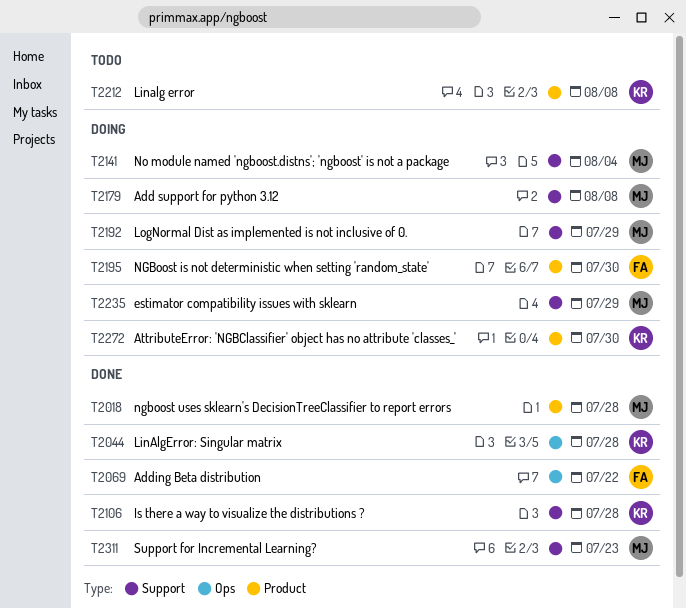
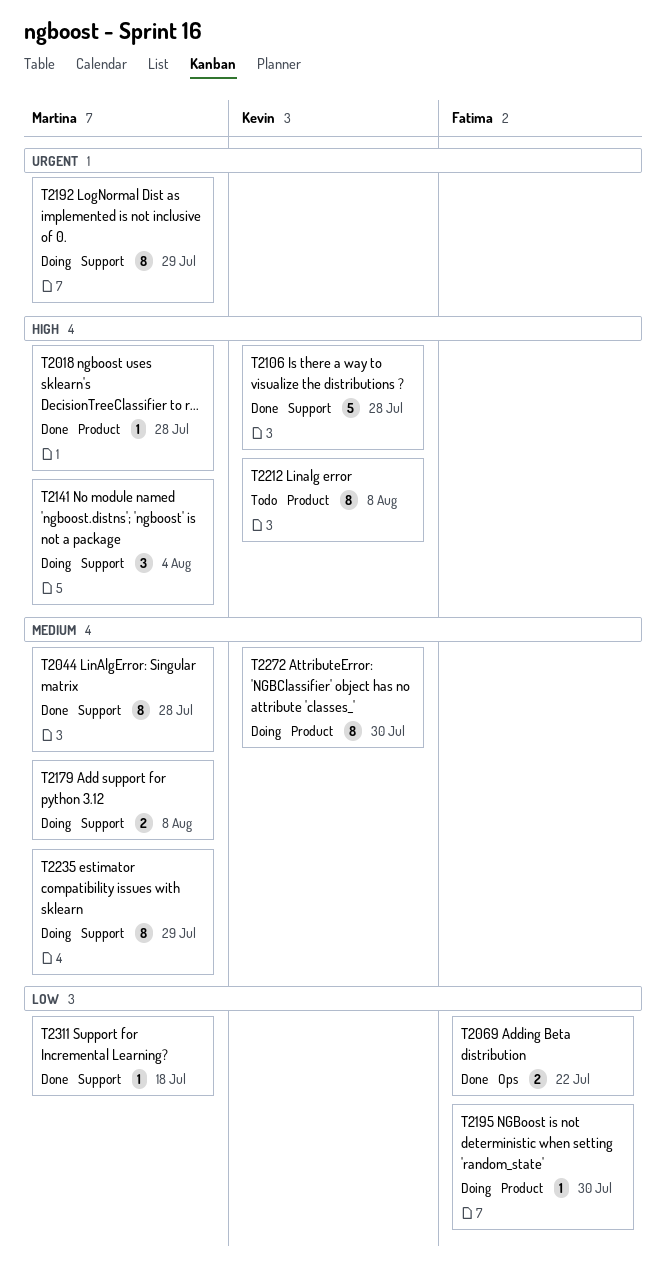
T2044, owner: Kevin -> Martina
T2044, label: Ops -> Support
T2311, due: Jul 23 -> Jul 18

